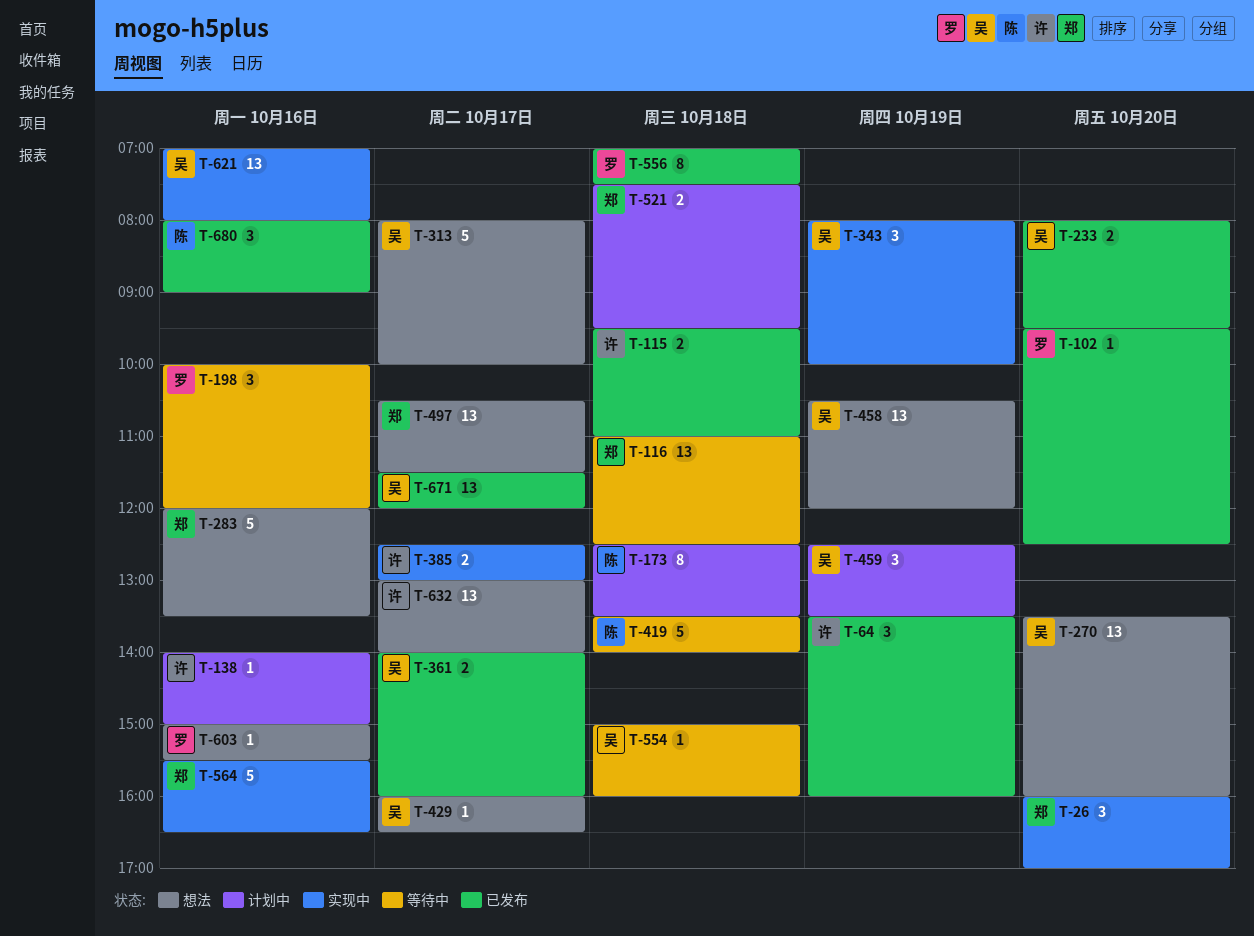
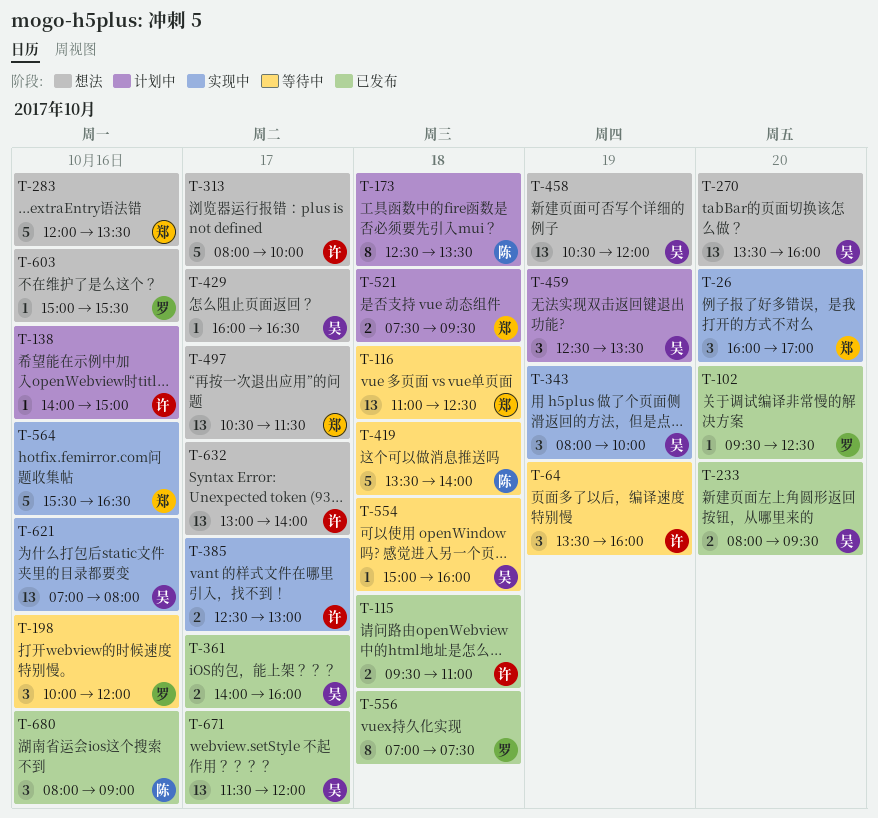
T-64, status: 已发布 -> 等待中
T-313, owner: 吴 -> 许

